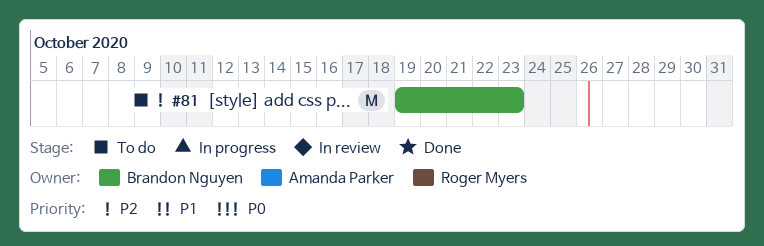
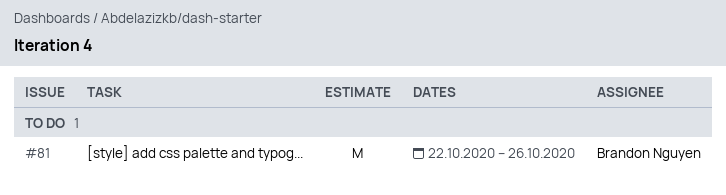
#81, start: Oct 19 -> Oct 22
#81, due: Oct 23 -> Oct 26

